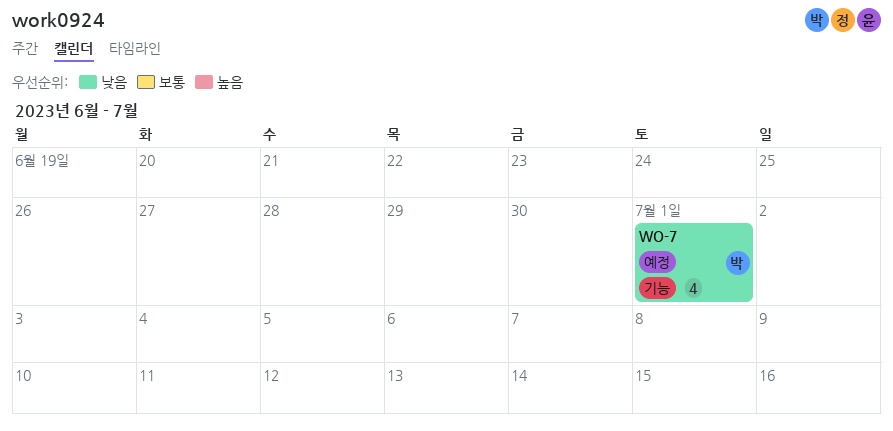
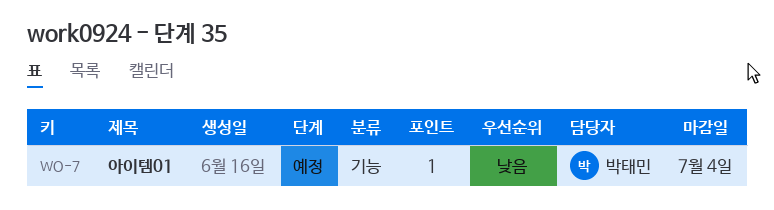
WO-7, estimate: 4 -> 1
WO-7, due: Jul 1 -> Jul 4

